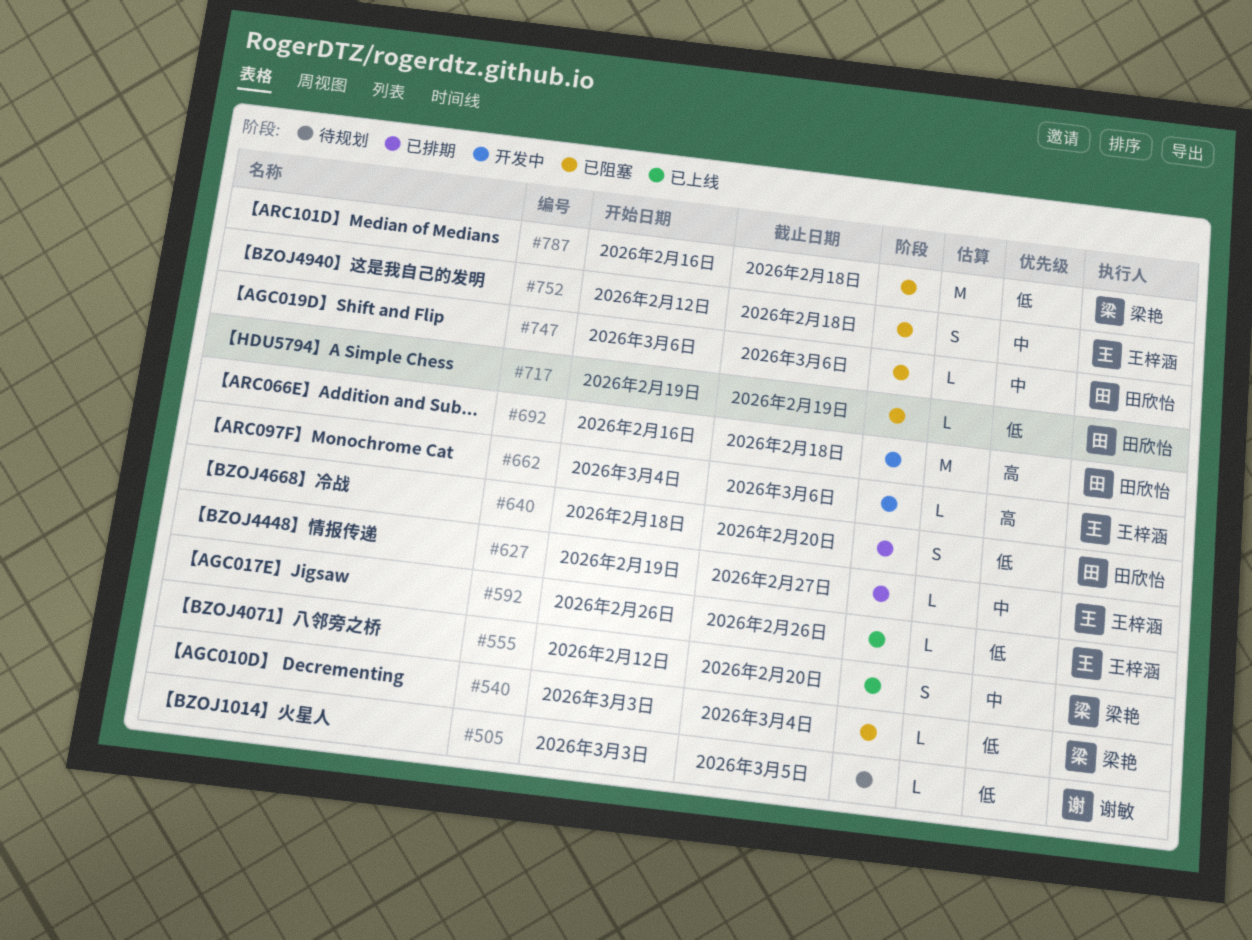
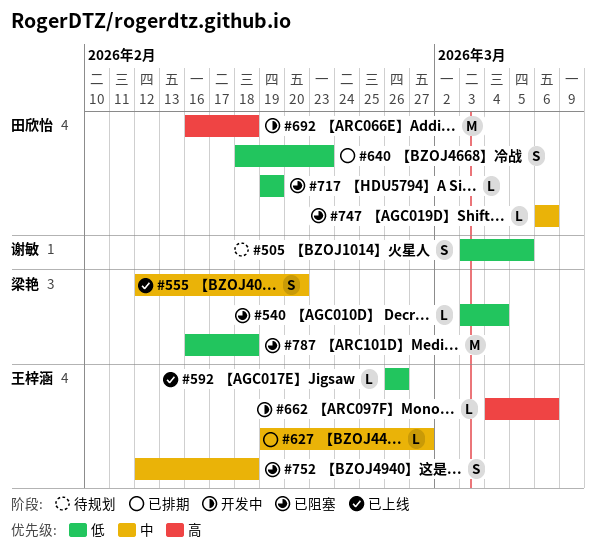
#505, estimate: L -> S
#640, due: Feb 20 -> Feb 23

